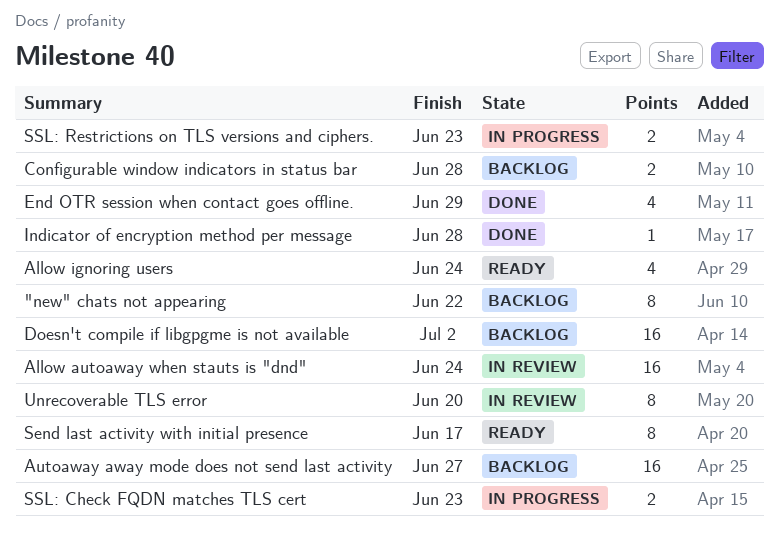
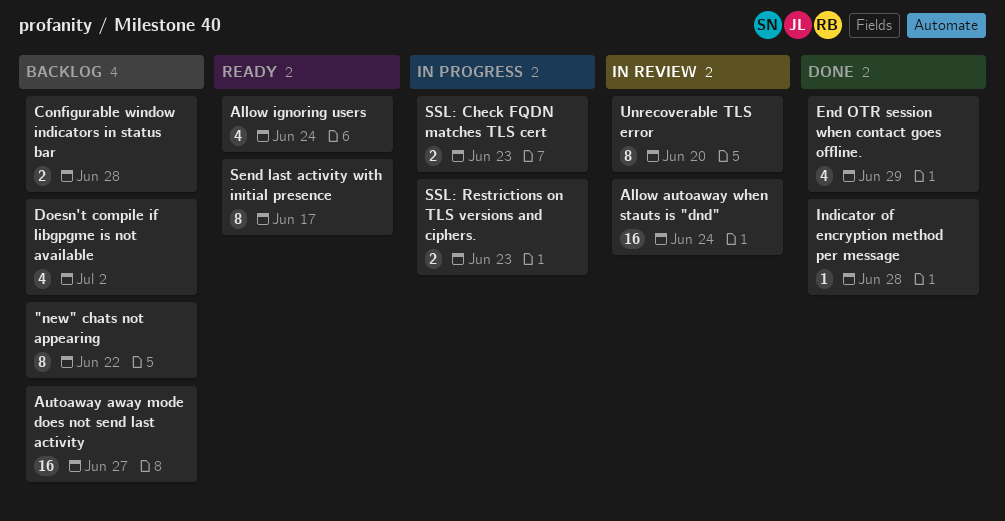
Doesn't compile if libgpgme is not available, estimate: 16 -> 4

